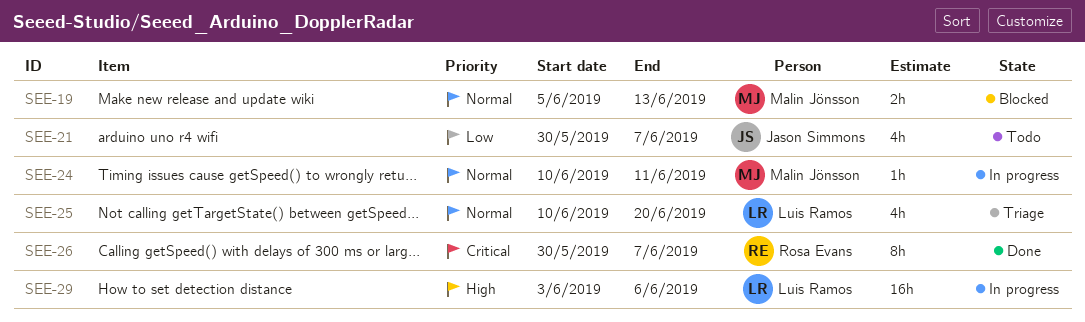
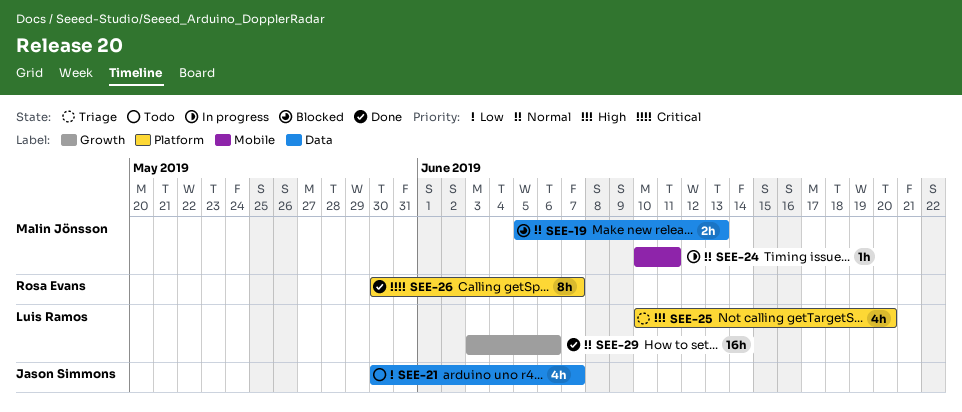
SEE-25, priority: Normal -> High
SEE-29, status: In progress -> Done
SEE-29, priority: High -> Normal

